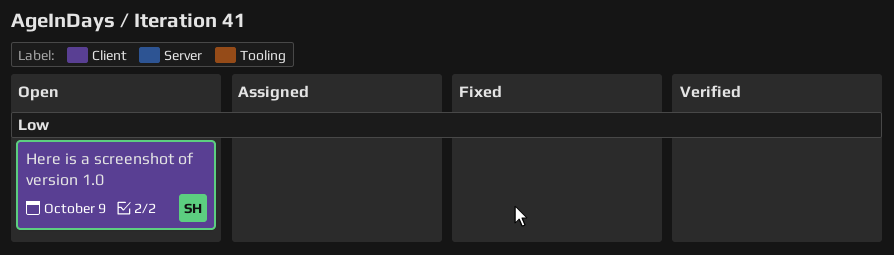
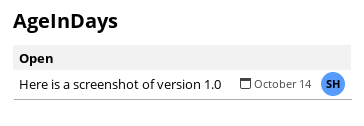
Here is a screenshot of version 1.0, due: Oct 9 -> Oct 14

